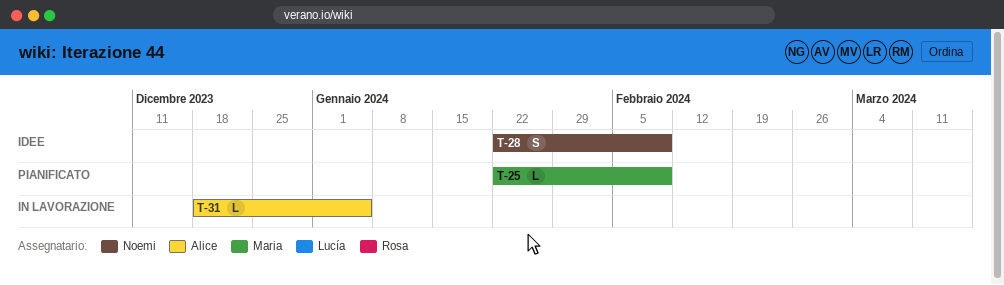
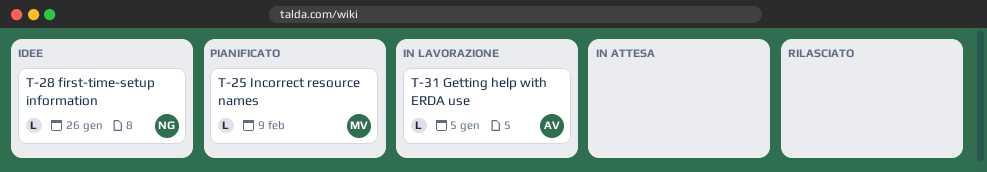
T-28, estimate: S -> L
T-28, due: Feb 9 -> Jan 26

